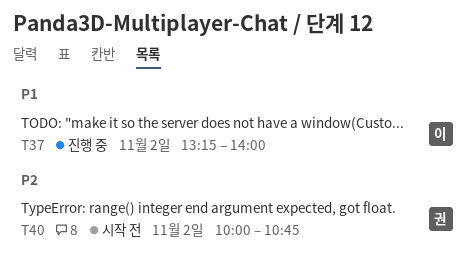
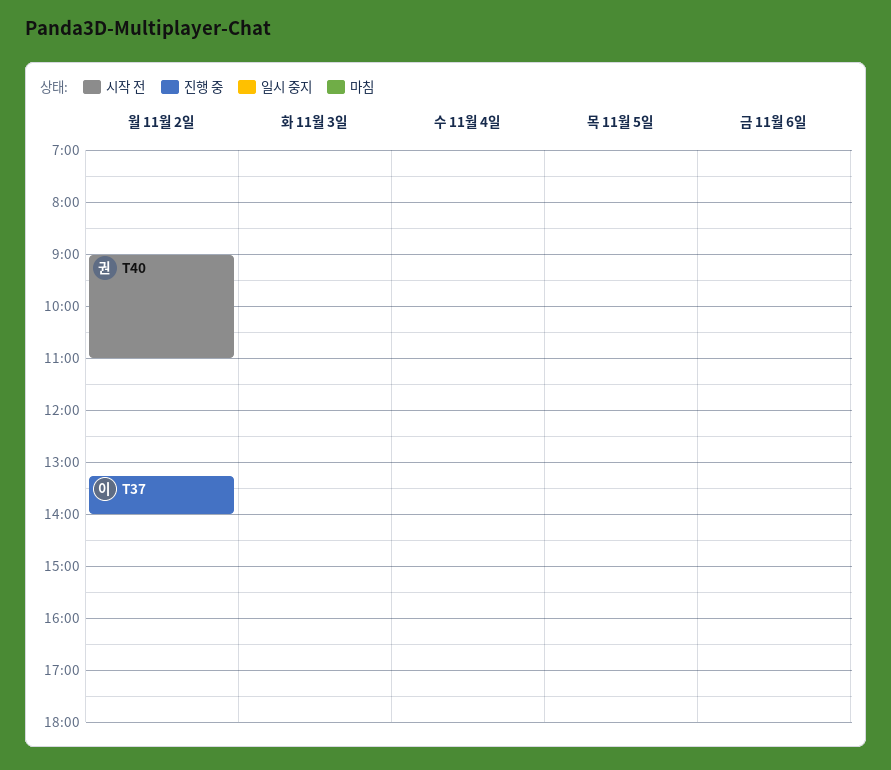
T40, begins: 10:00 -> 09:00
T40, ends: 10:45 -> 11:00

